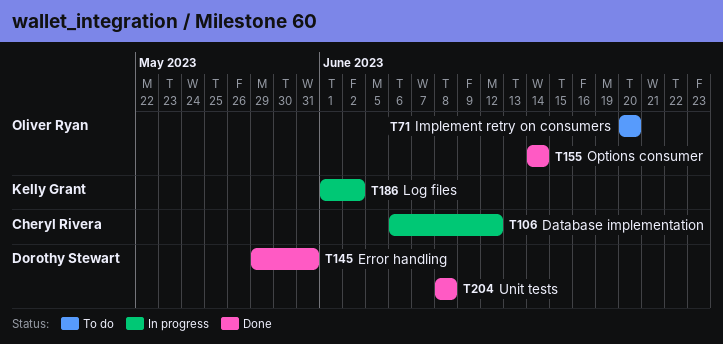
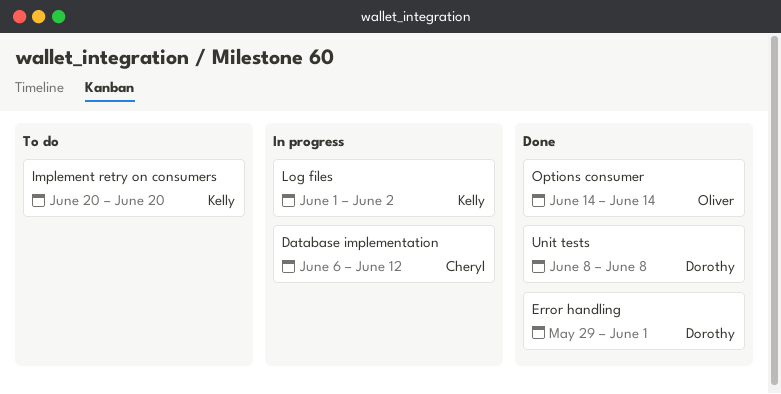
Error handling, due: May 31 -> Jun 1
Implement retry on consumers, owner: Oliver Ryan -> Kelly Grant

